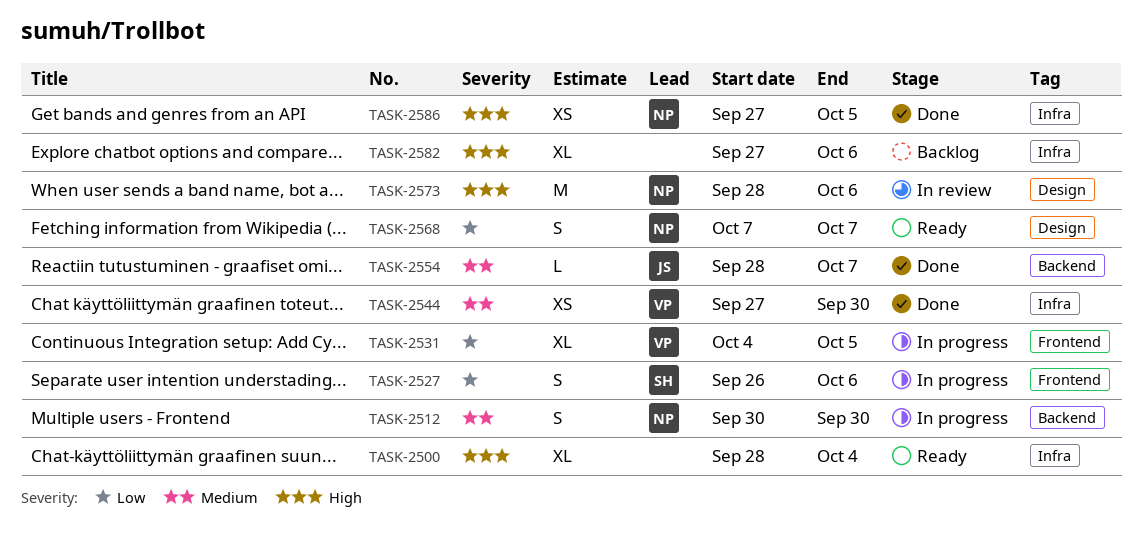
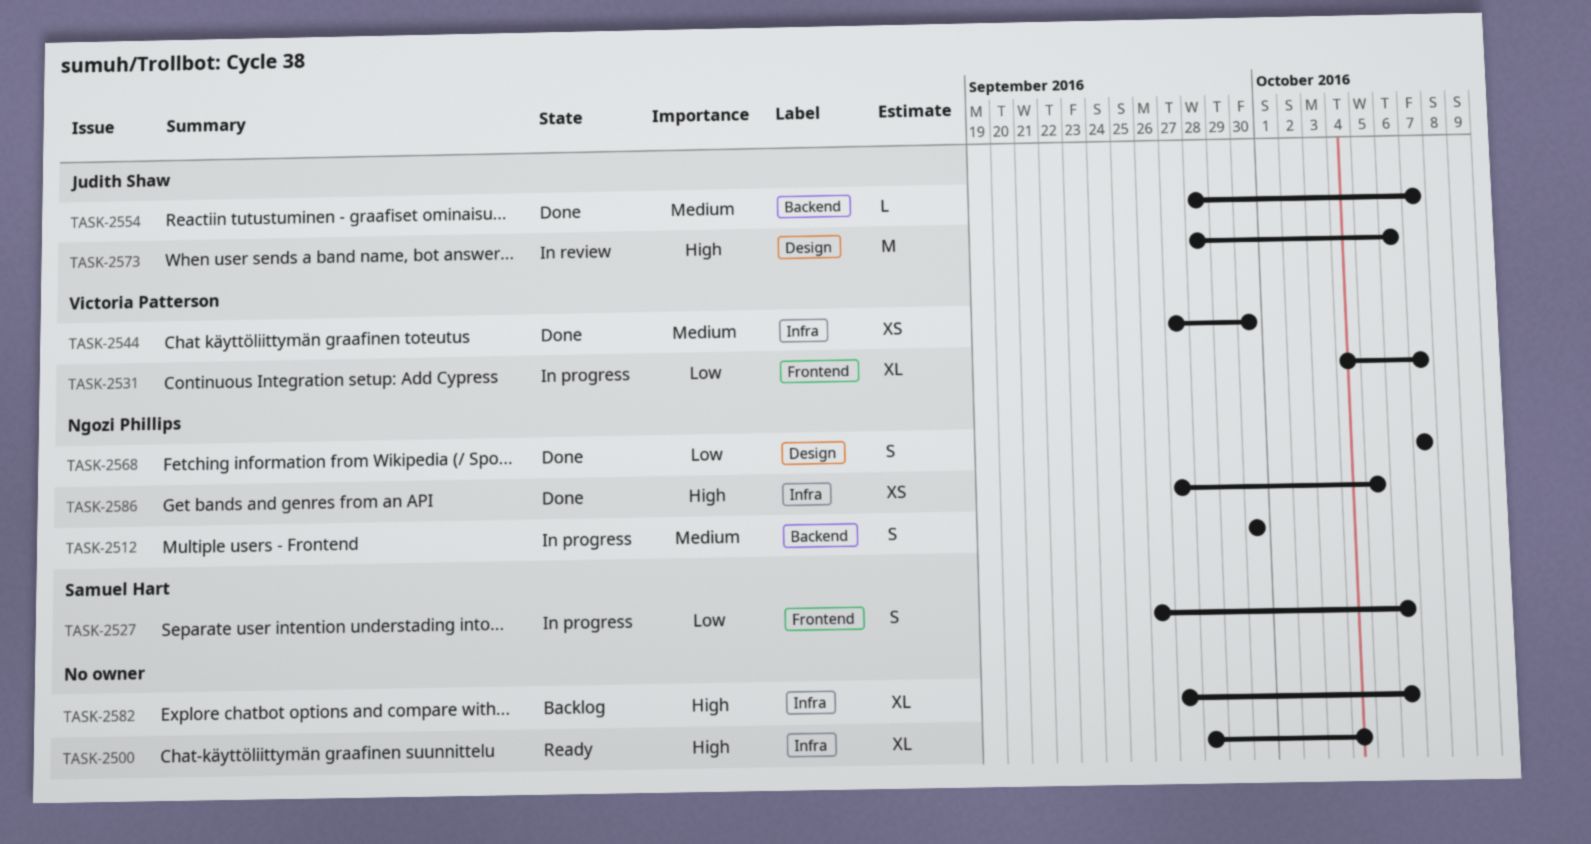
TASK-2531, due: Oct 5 -> Oct 7
TASK-2568, status: Ready -> Done
TASK-2573, owner: Ngozi Phillips -> Judith Shaw

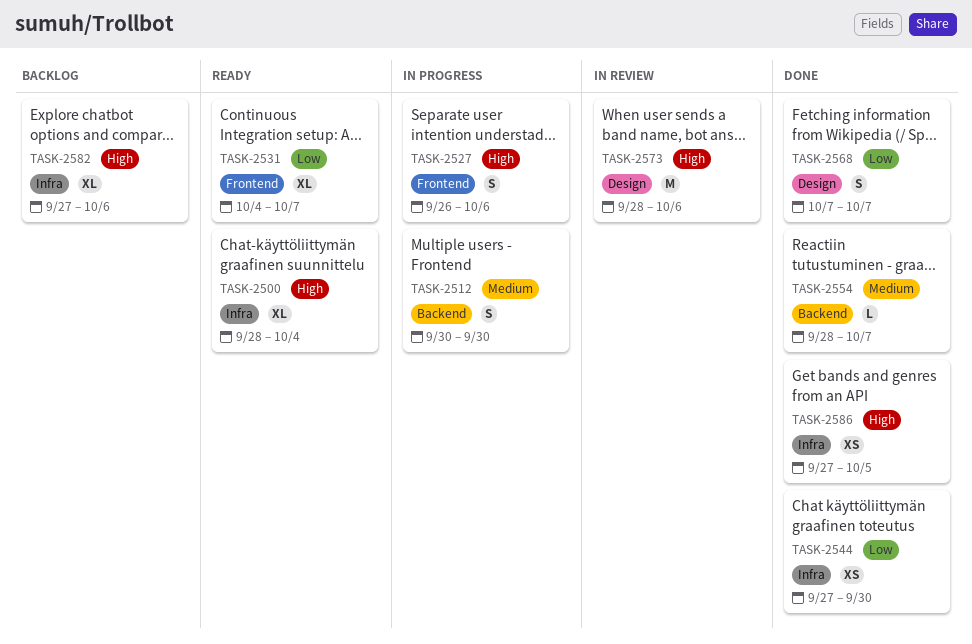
TASK-2527, priority: Low -> High
TASK-2531, status: In progress -> Ready
TASK-2544, priority: Medium -> Low

